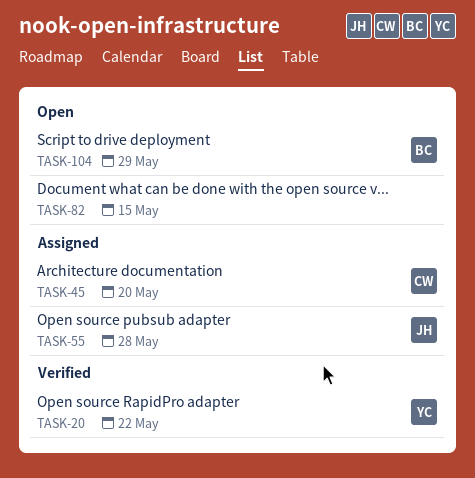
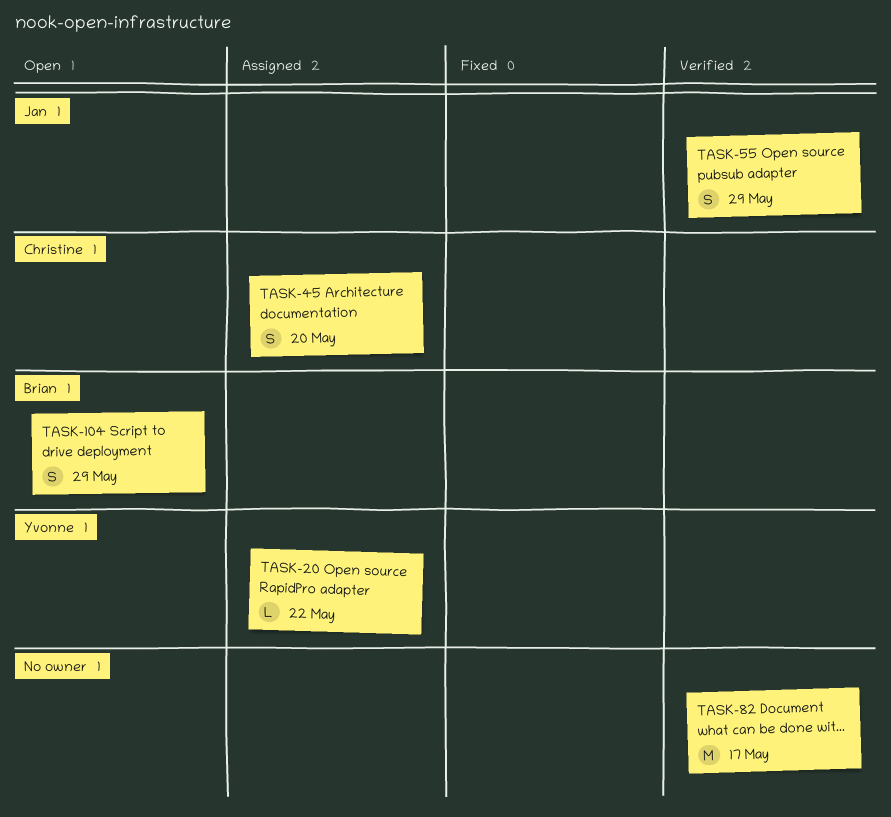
TASK-20, status: Verified -> Assigned
TASK-55, status: Assigned -> Verified
TASK-55, due: May 28 -> May 29
TASK-82, status: Open -> Verified
TASK-82, due: May 15 -> May 17

